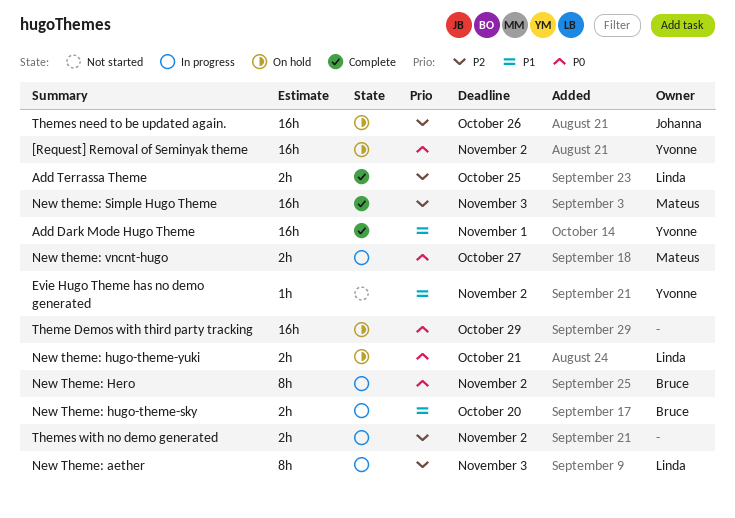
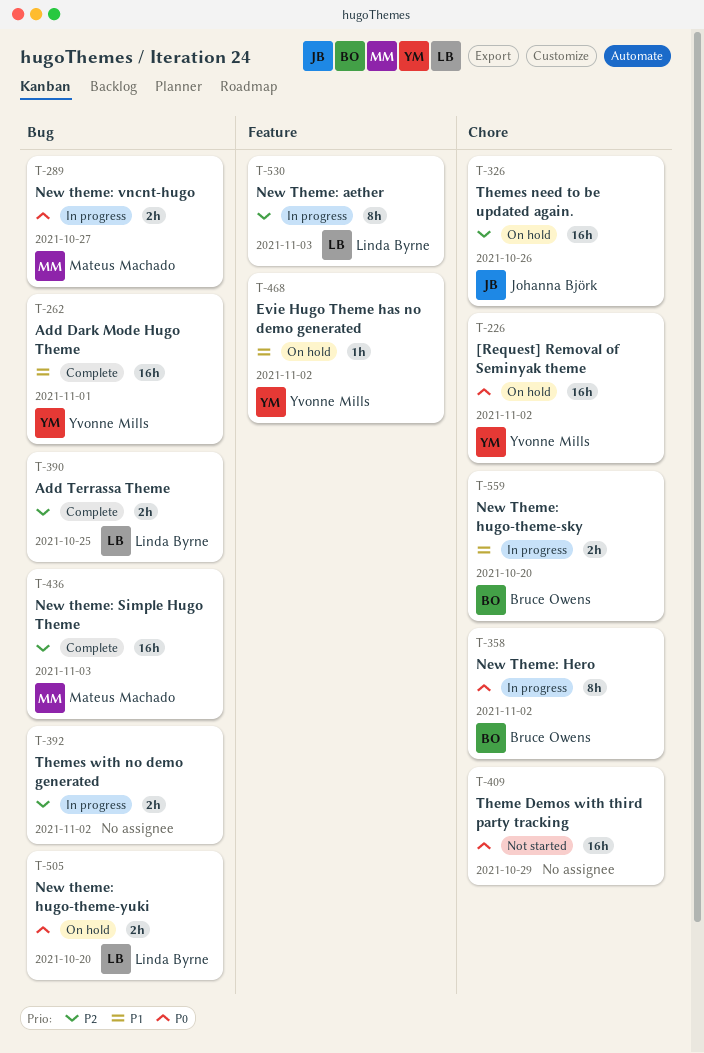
Evie Hugo Theme has no demo generated, status: Not started -> On hold
New theme: hugo-theme-yuki, due: Oct 21 -> Oct 20
Theme Demos with third party tracking, status: On hold -> Not started

